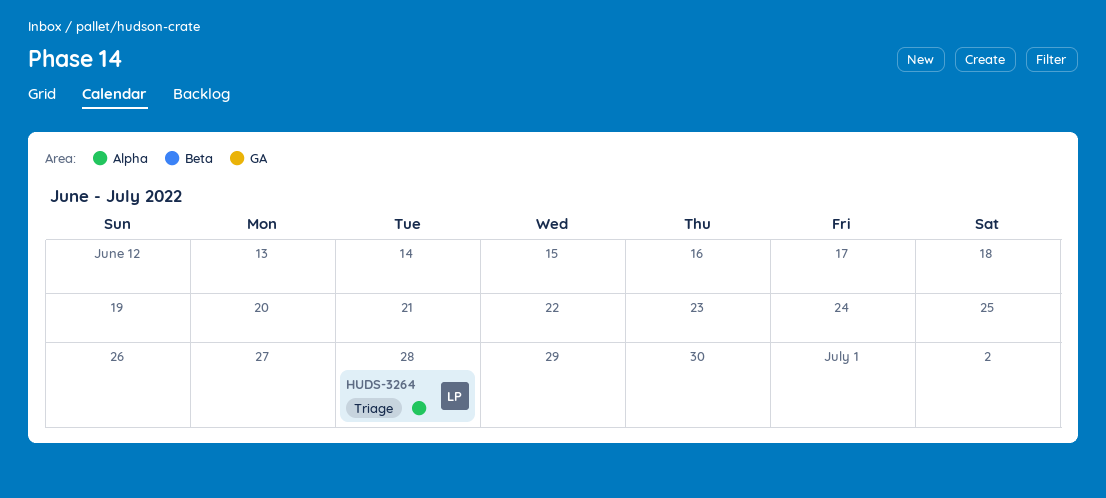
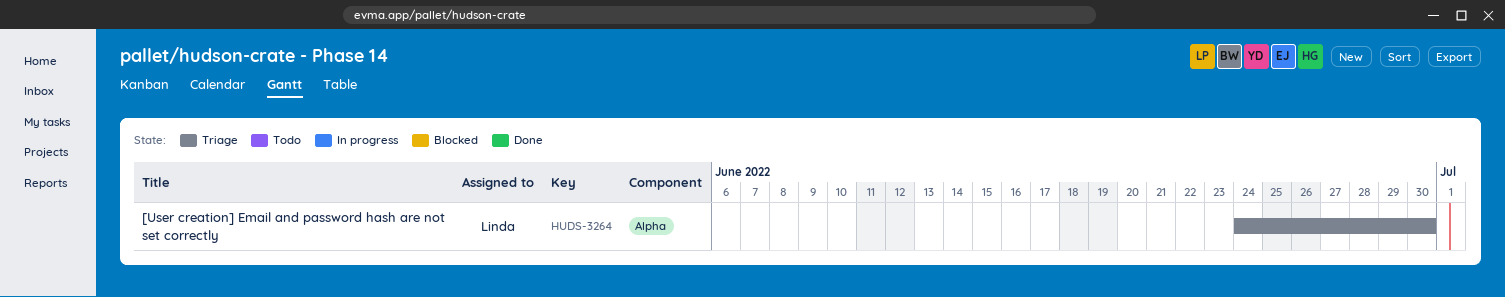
HUDS-3264, due: Jun 28 -> Jun 30

